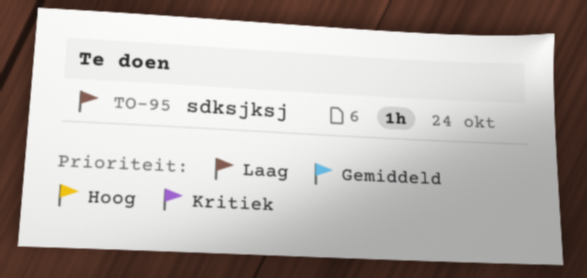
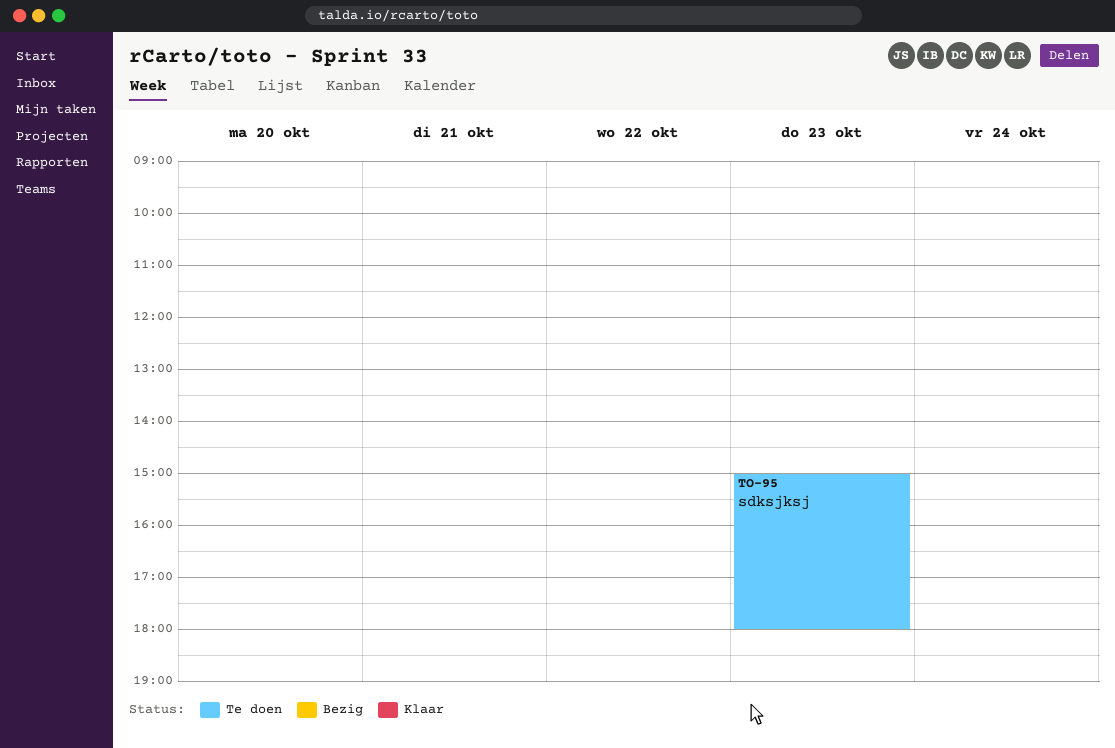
TO-95, day: Oct 24 -> Oct 23

